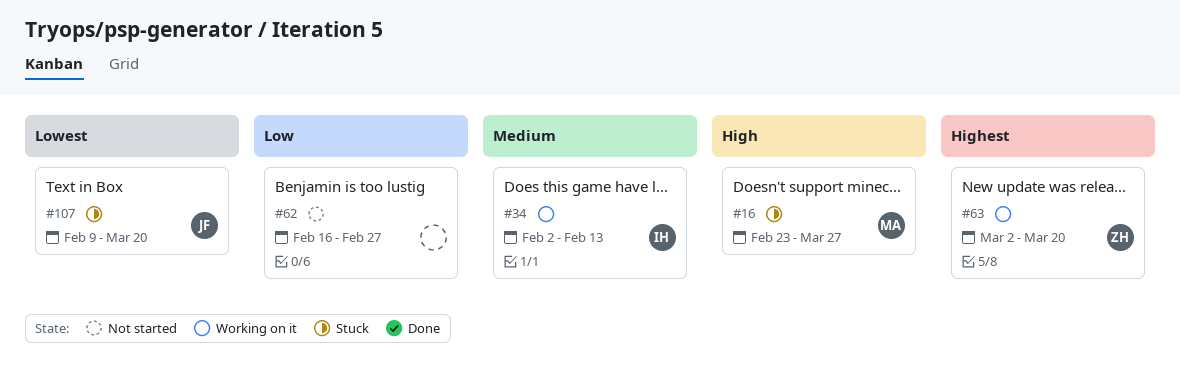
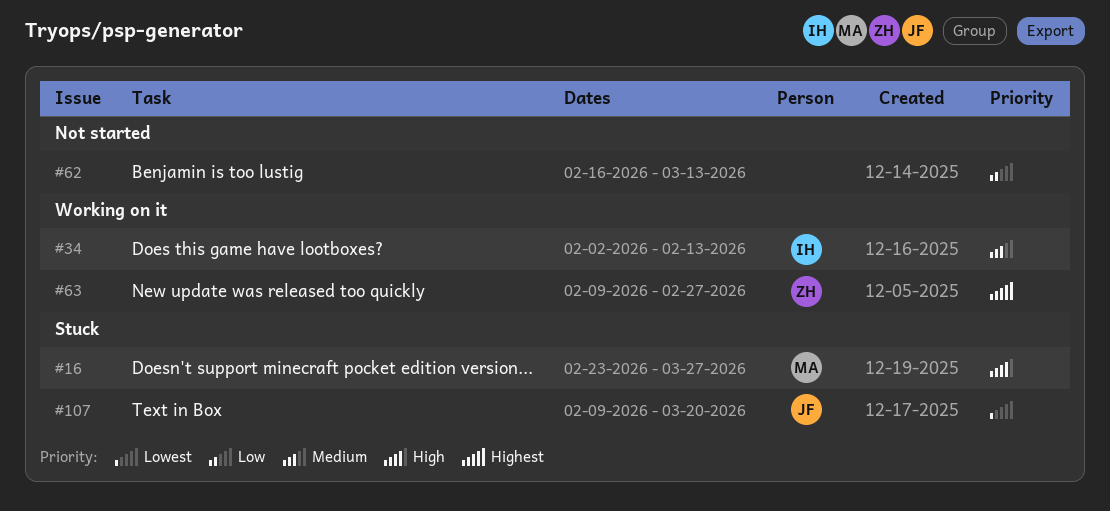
#62, due: Feb 27 -> Mar 13
#63, start: Mar 2 -> Feb 9
#63, due: Mar 20 -> Feb 27

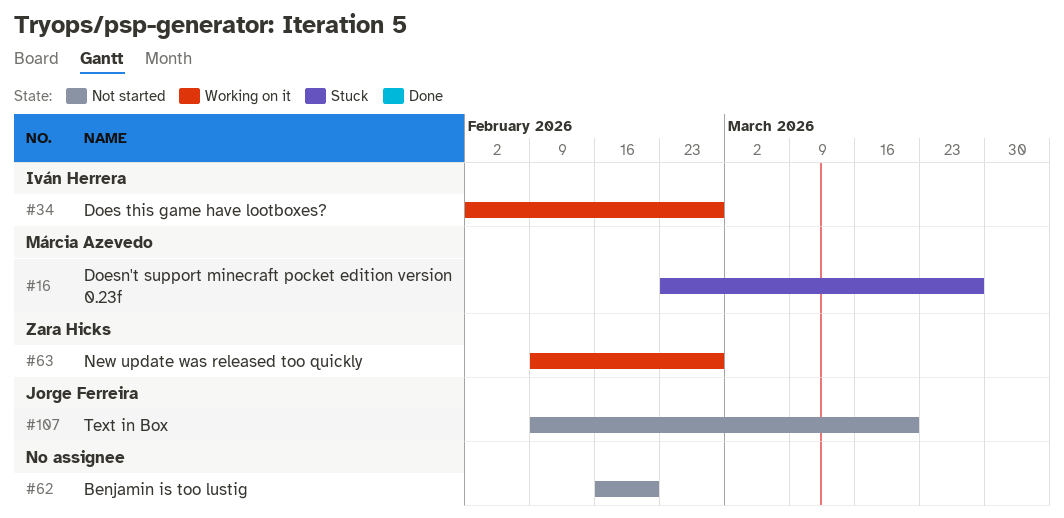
#34, due: Feb 13 -> Feb 27
#62, due: Mar 13 -> Feb 20
#107, status: Stuck -> Not started

